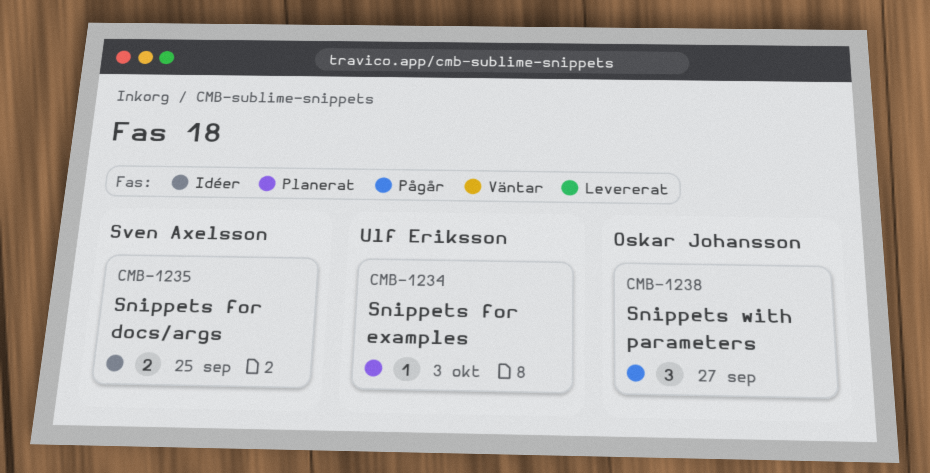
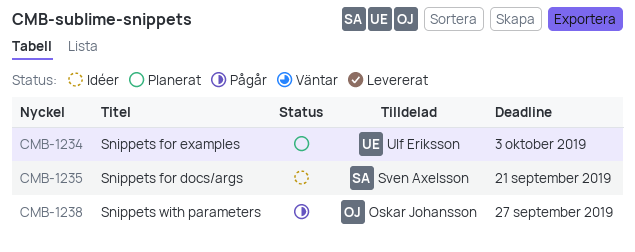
CMB-1235, due: Sep 25 -> Sep 21

